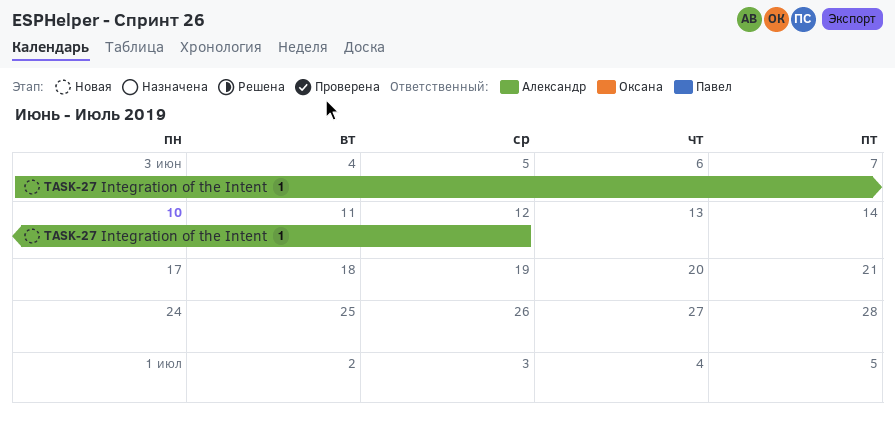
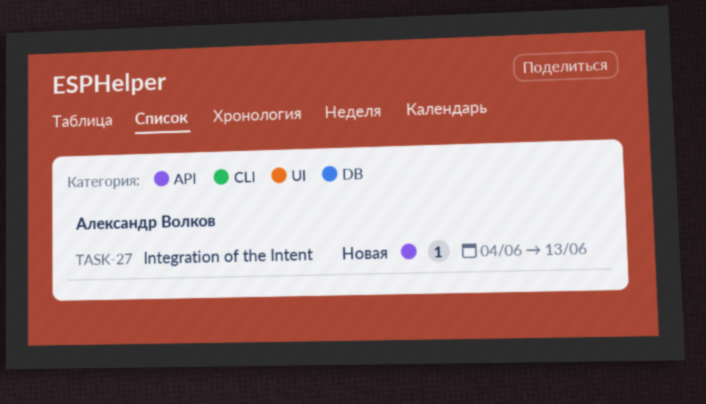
TASK-27, start: Jun 3 -> Jun 4
TASK-27, due: Jun 12 -> Jun 13

